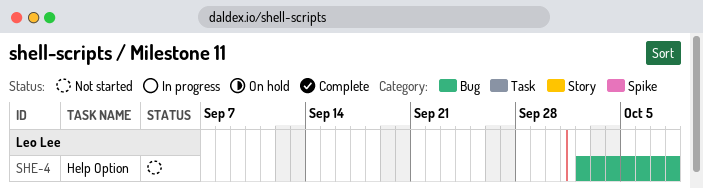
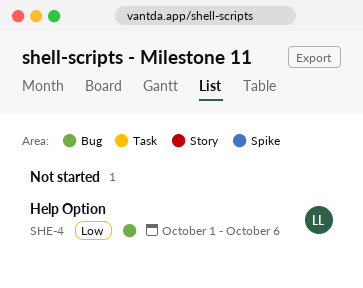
SHE-4, start: Oct 2 -> Oct 1
SHE-4, due: Oct 8 -> Oct 6

